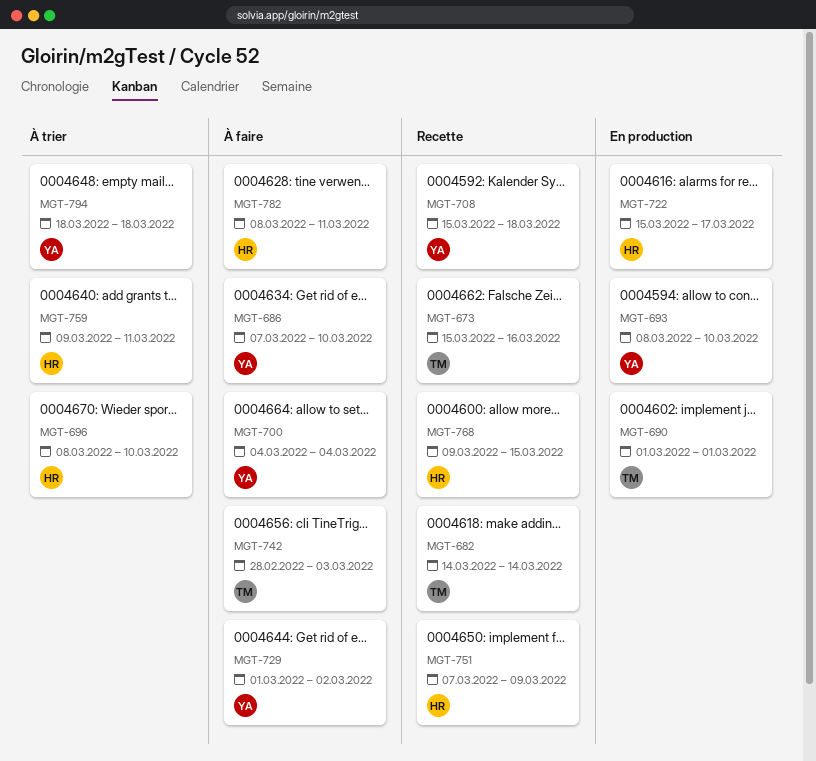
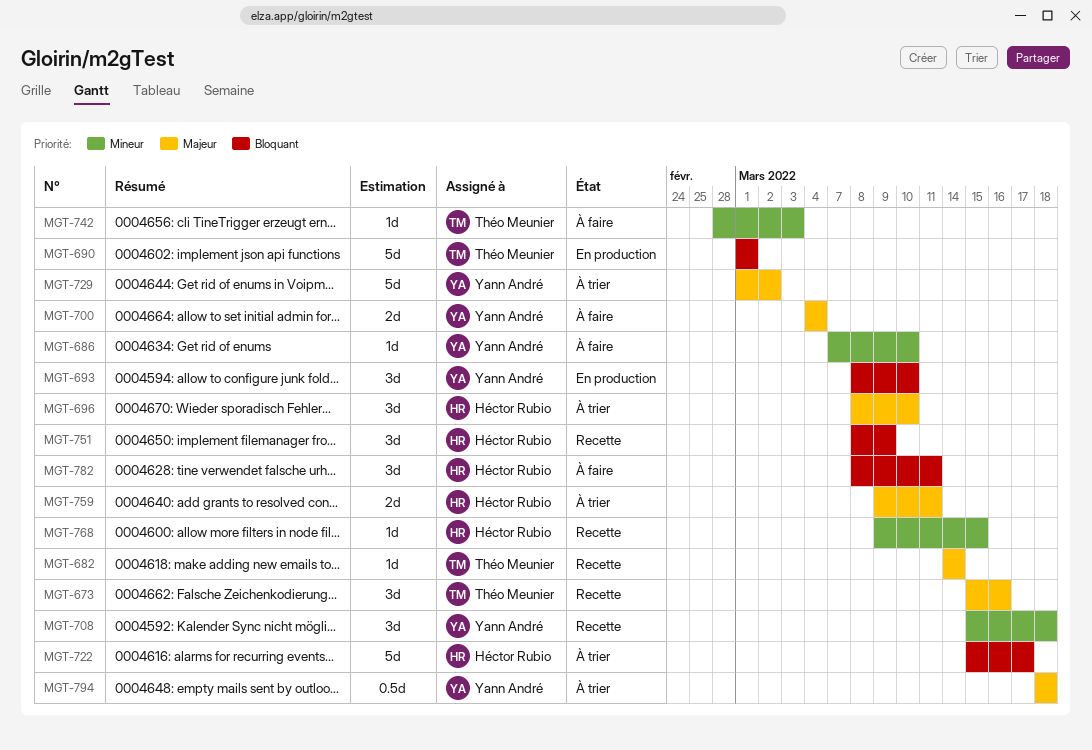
MGT-722, status: En production -> À trier
MGT-729, status: À faire -> À trier
MGT-751, start: Mar 7 -> Mar 8

